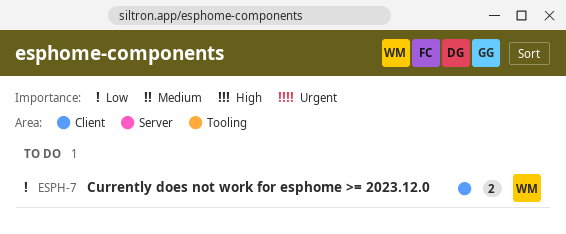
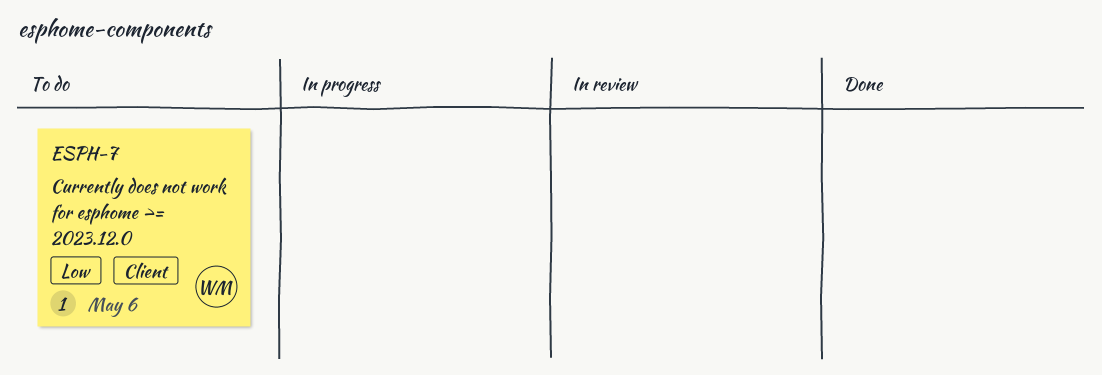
ESPH-7, estimate: 2 -> 1

